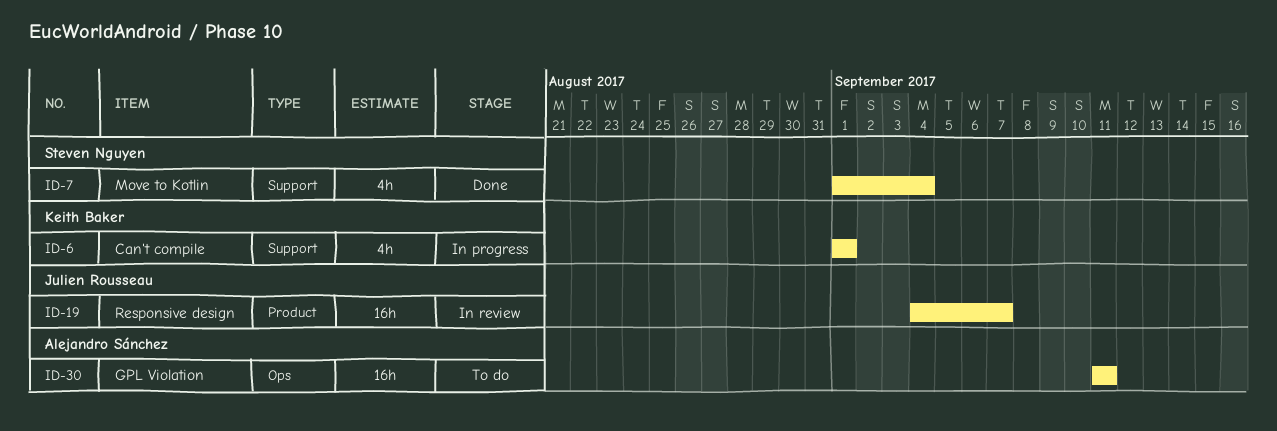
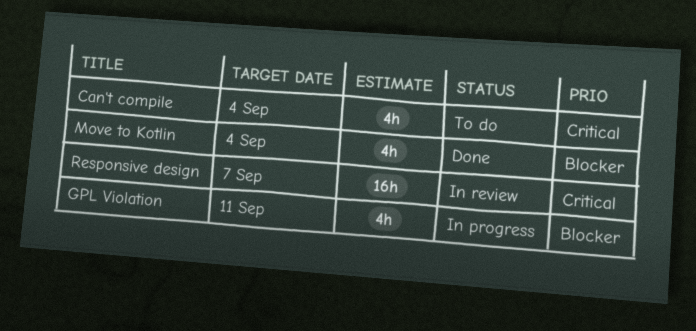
Can't compile, status: In progress -> To do
Can't compile, due: Sep 1 -> Sep 4
GPL Violation, status: To do -> In progress
GPL Violation, estimate: 16h -> 4h

